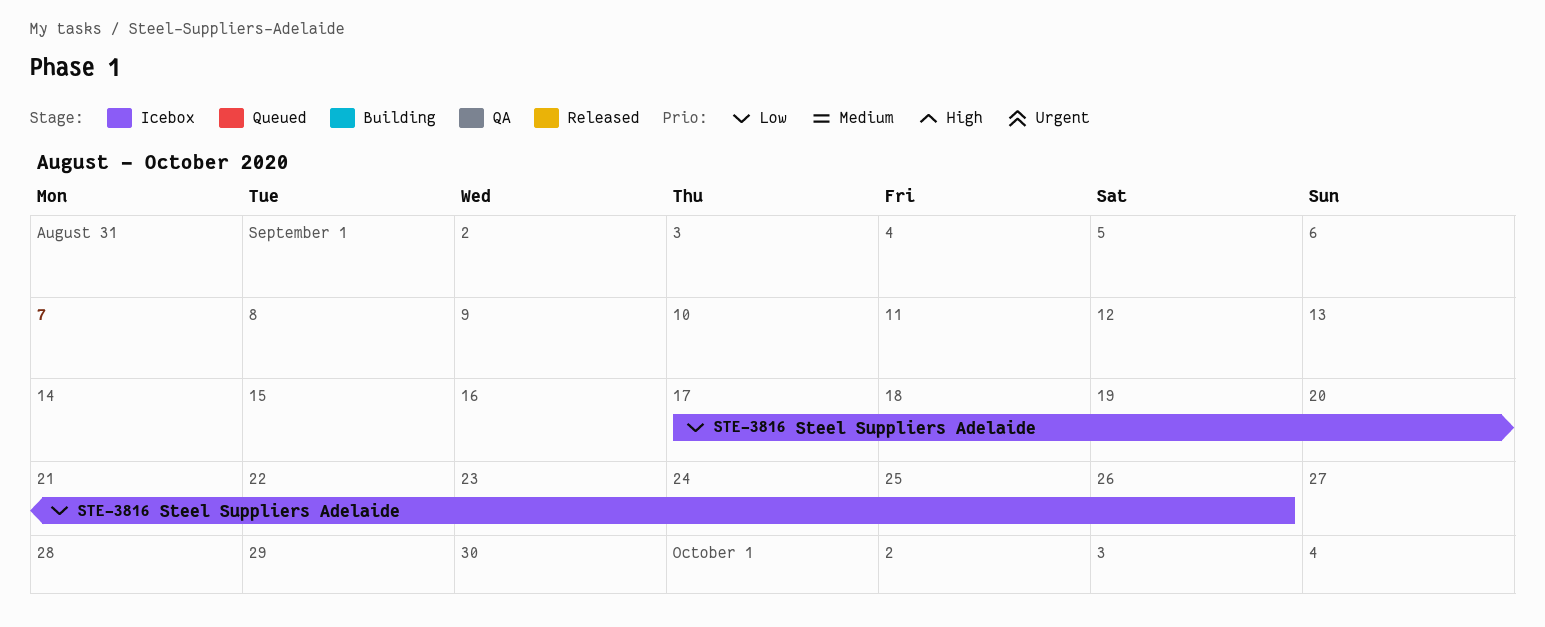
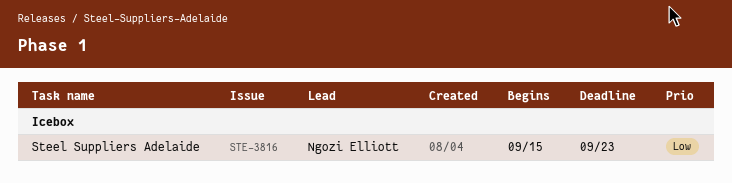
STE-3816, start: Sep 17 -> Sep 15
STE-3816, due: Sep 26 -> Sep 23

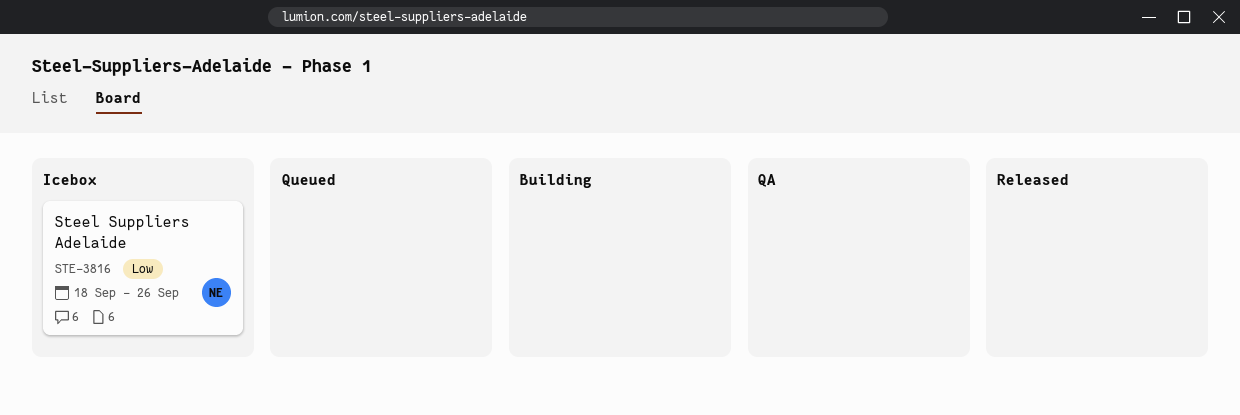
STE-3816, start: Sep 15 -> Sep 18
STE-3816, due: Sep 23 -> Sep 26

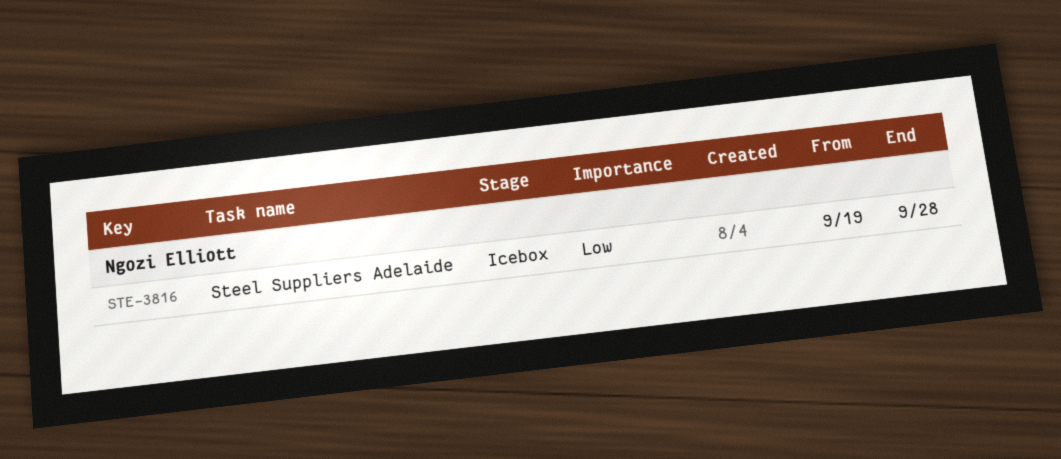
STE-3816, start: Sep 18 -> Sep 19
STE-3816, due: Sep 26 -> Sep 28

